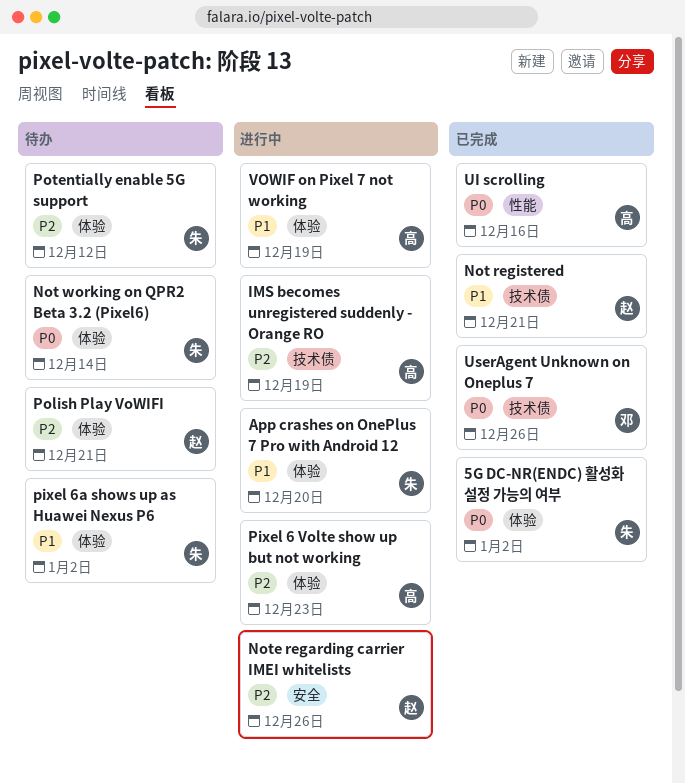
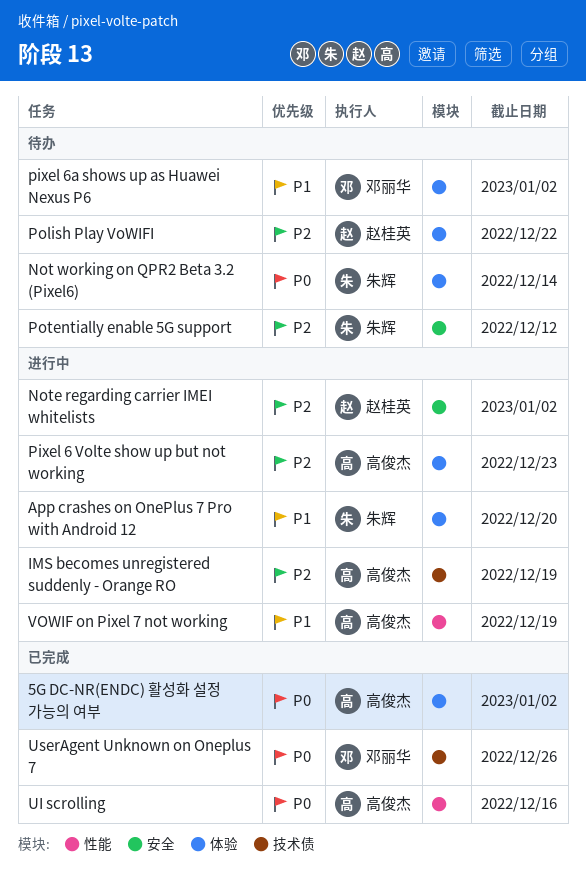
5G DC-NR(ENDC) 활성화 설정 가능의 여부, owner: 朱辉 -> 高俊杰
Not registered: present -> none
Note regarding carrier IMEI whitelists, due: Dec 26 -> Jan 2
pixel 6a shows up as Huawei Nexus P6, owner: 朱辉 -> 邓丽华
Polish Play VoWIFI, due: Dec 21 -> Dec 22
Potentially enable 5G support, label: 体验 -> 安全
VOWIF on Pixel 7 not working, label: 体验 -> 性能

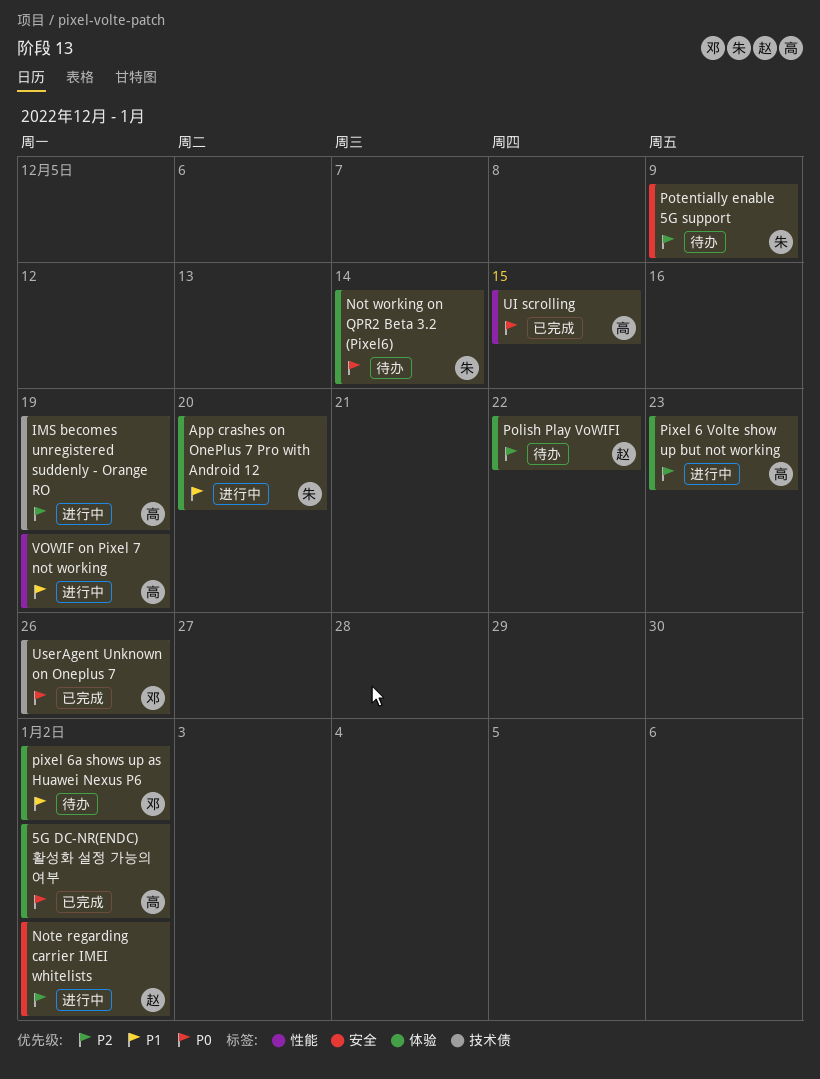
Potentially enable 5G support, due: Dec 12 -> Dec 9
UI scrolling, due: Dec 16 -> Dec 15

